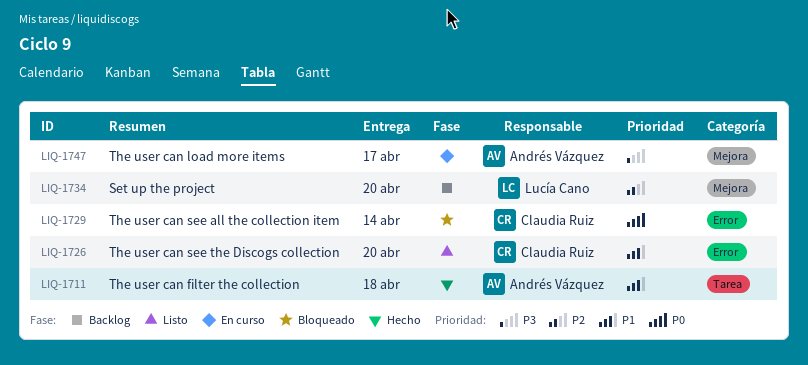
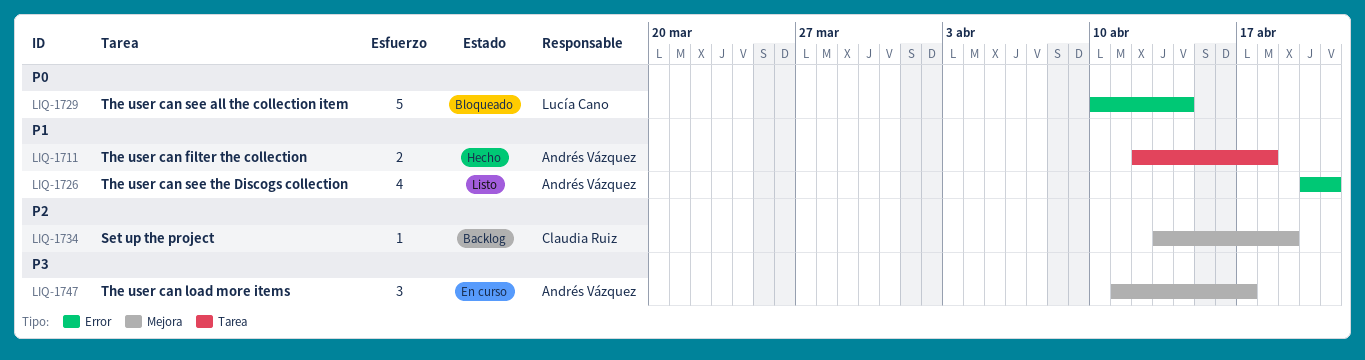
LIQ-1726, owner: Claudia Ruiz -> Andrés Vázquez
LIQ-1726, due: Apr 20 -> Apr 21
LIQ-1729, owner: Claudia Ruiz -> Lucía Cano
LIQ-1734, owner: Lucía Cano -> Claudia Ruiz
LIQ-1734, due: Apr 20 -> Apr 19

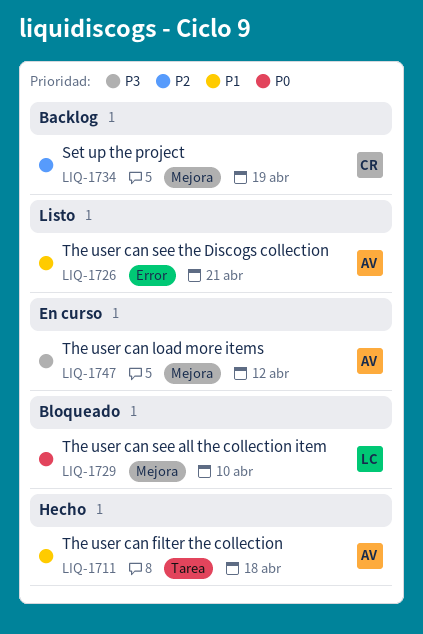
LIQ-1729, label: Error -> Mejora
LIQ-1729, due: Apr 14 -> Apr 10
LIQ-1747, due: Apr 17 -> Apr 12

